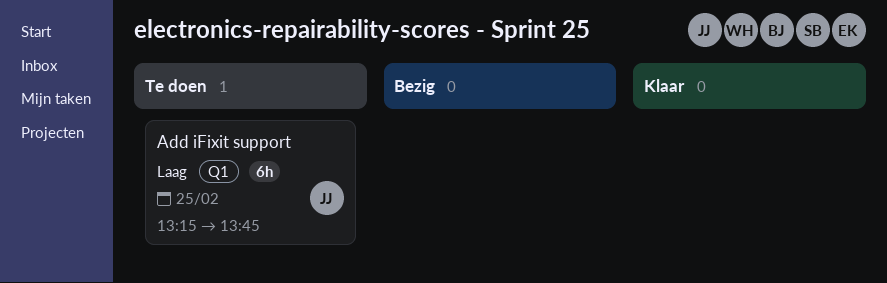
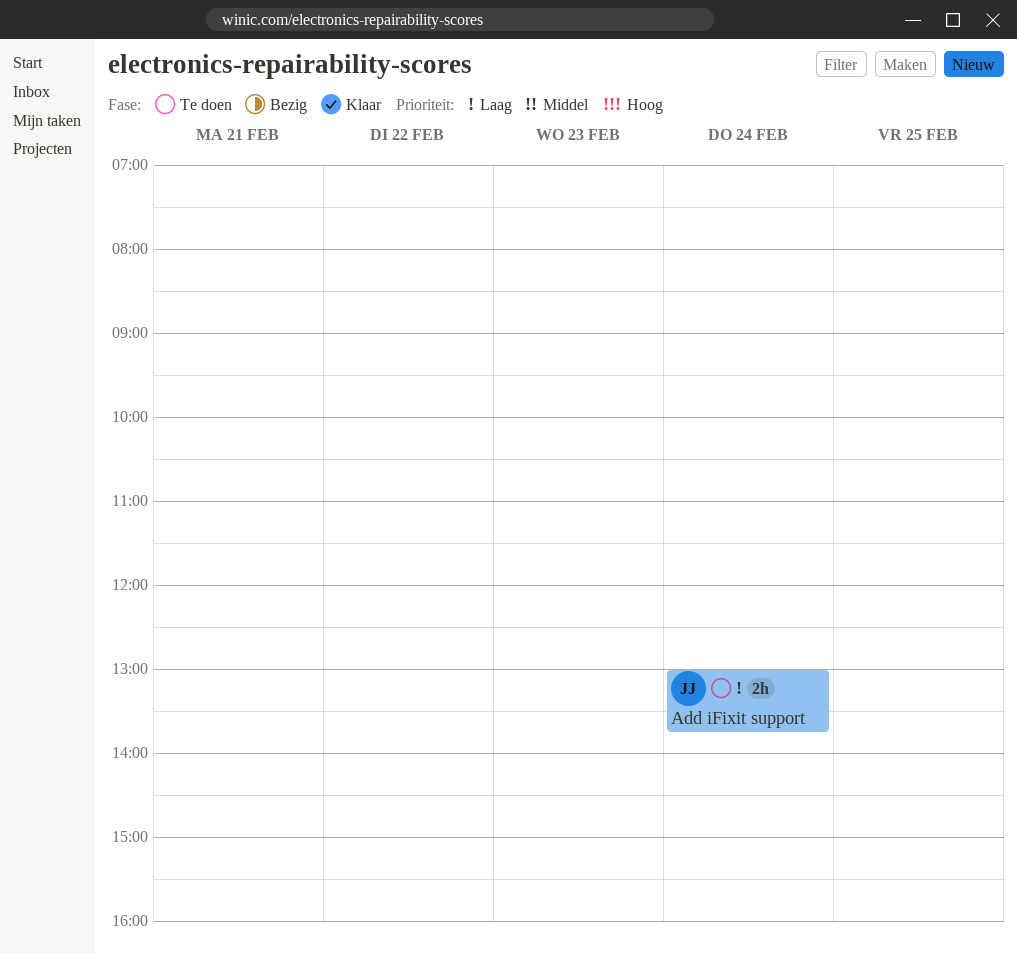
Add iFixit support, estimate: 6h -> 2h
Add iFixit support, day: Feb 25 -> Feb 24
Add iFixit support, begins: 13:15 -> 13:00

